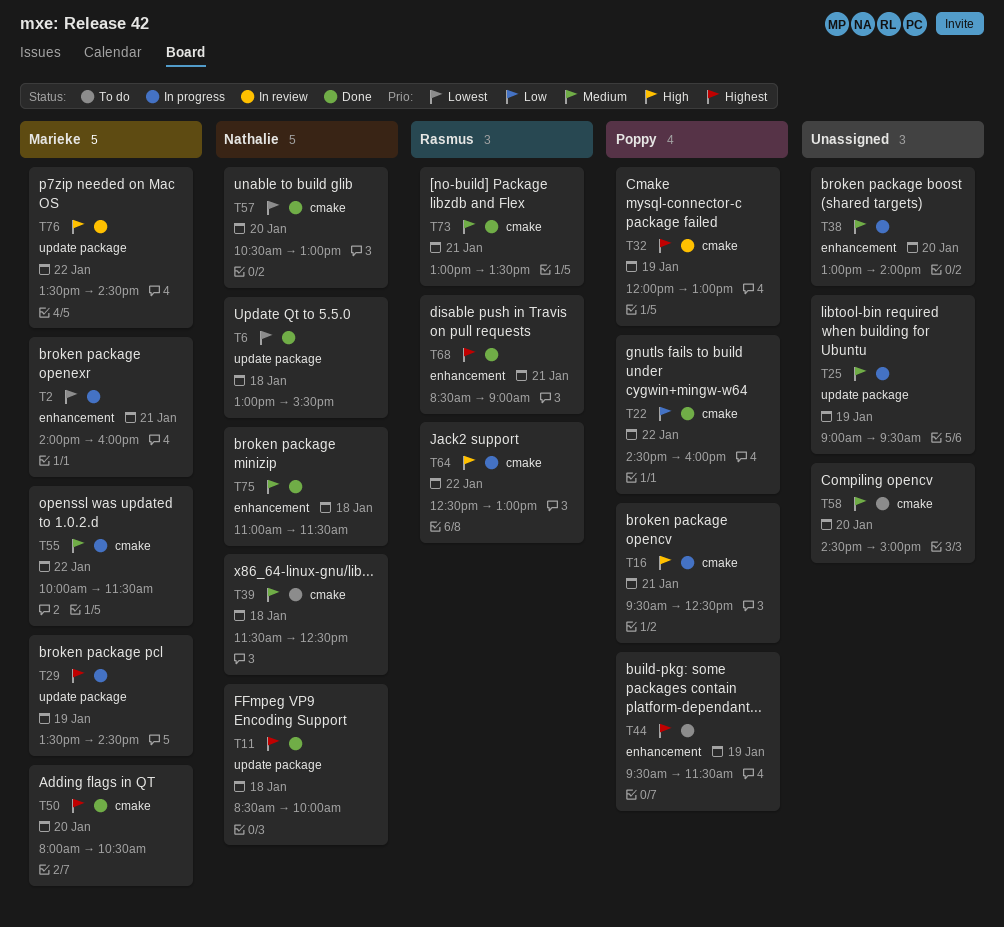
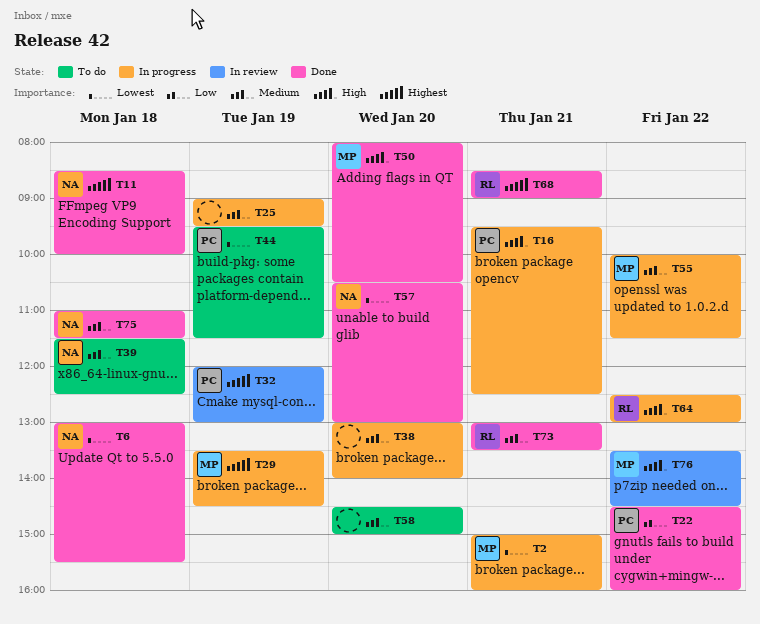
T2, begins: 14:00 -> 15:00
T44, priority: Highest -> Lowest
T50, priority: Highest -> High

